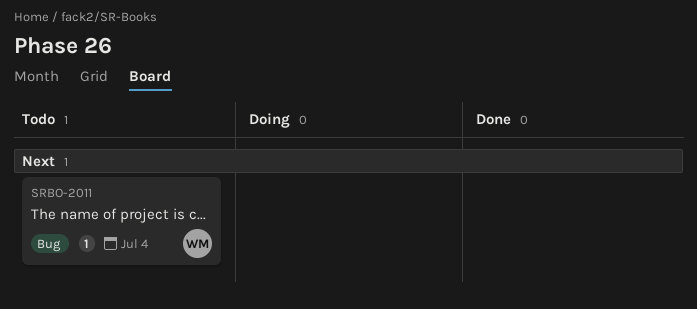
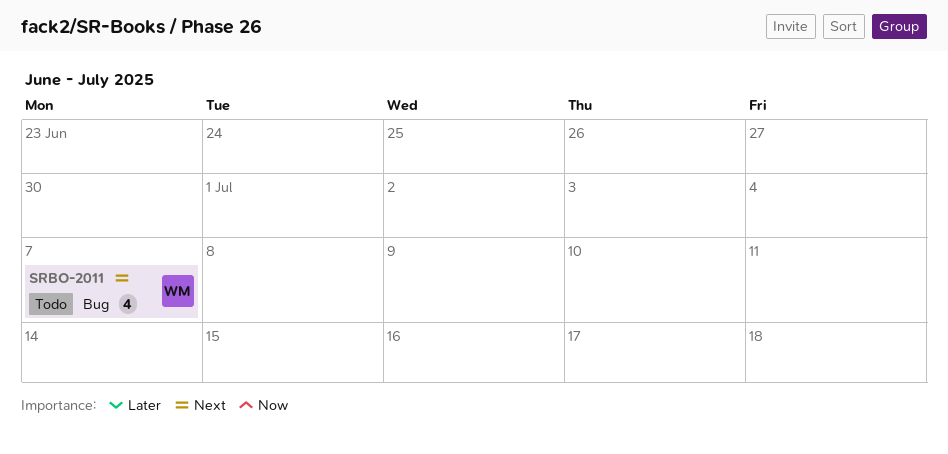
SRBO-2011, estimate: 1 -> 4
SRBO-2011, due: Jul 4 -> Jul 7

